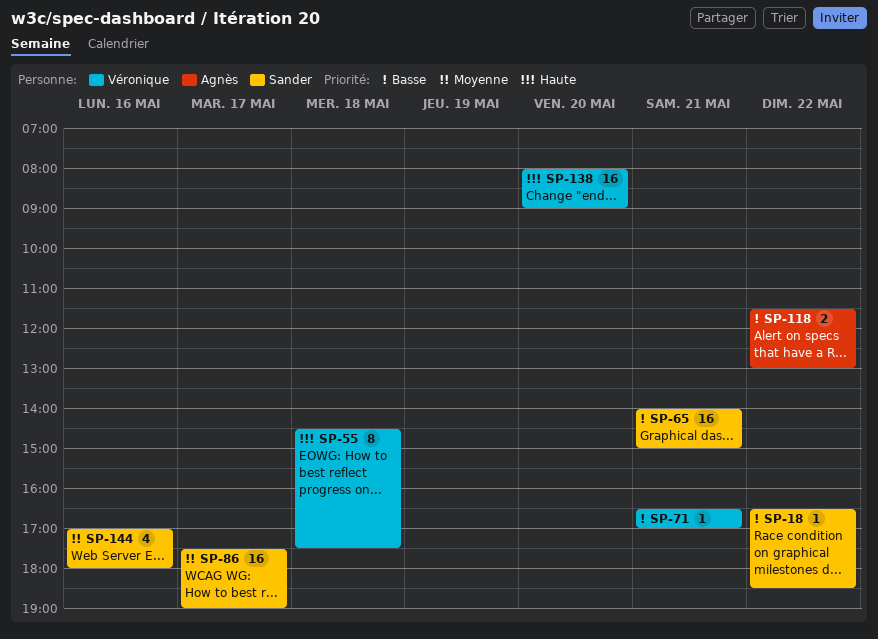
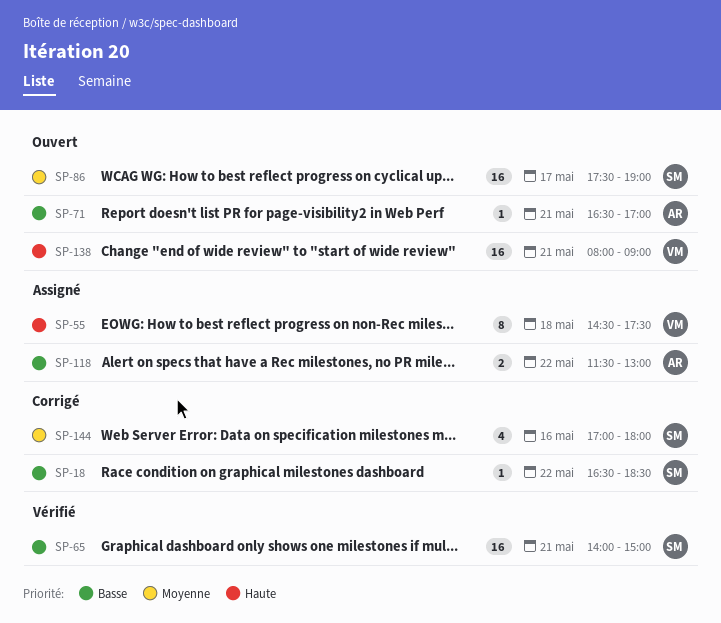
SP-71, owner: Véronique -> Agnès
SP-138, day: May 20 -> May 21

